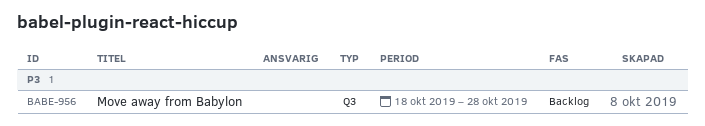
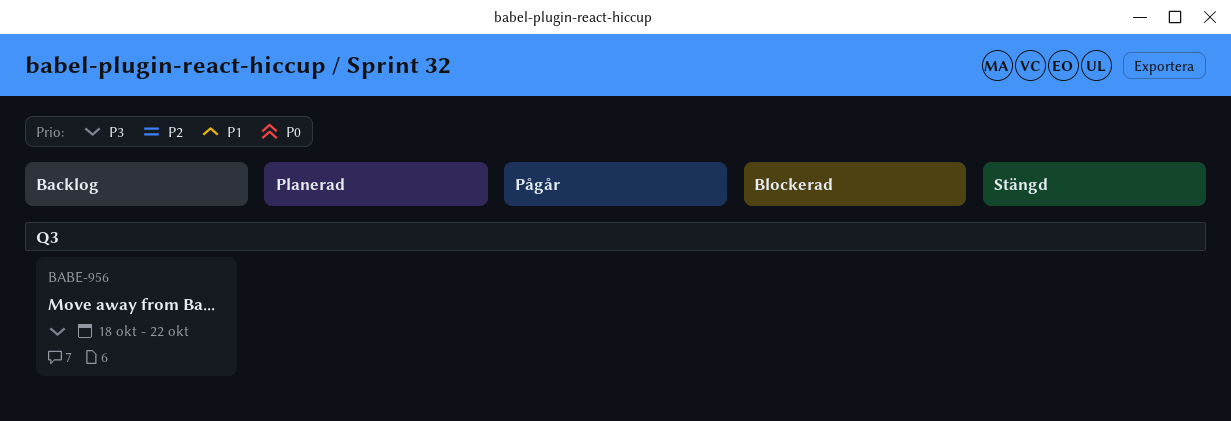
BABE-956, due: Oct 28 -> Oct 22

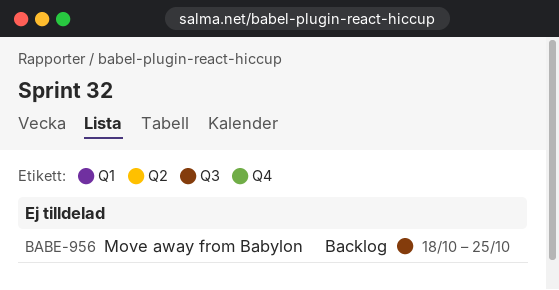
BABE-956, due: Oct 22 -> Oct 25

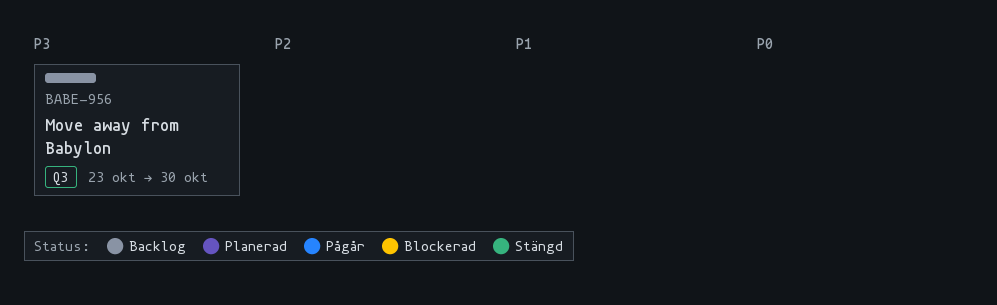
BABE-956, start: Oct 18 -> Oct 23
BABE-956, due: Oct 25 -> Oct 30

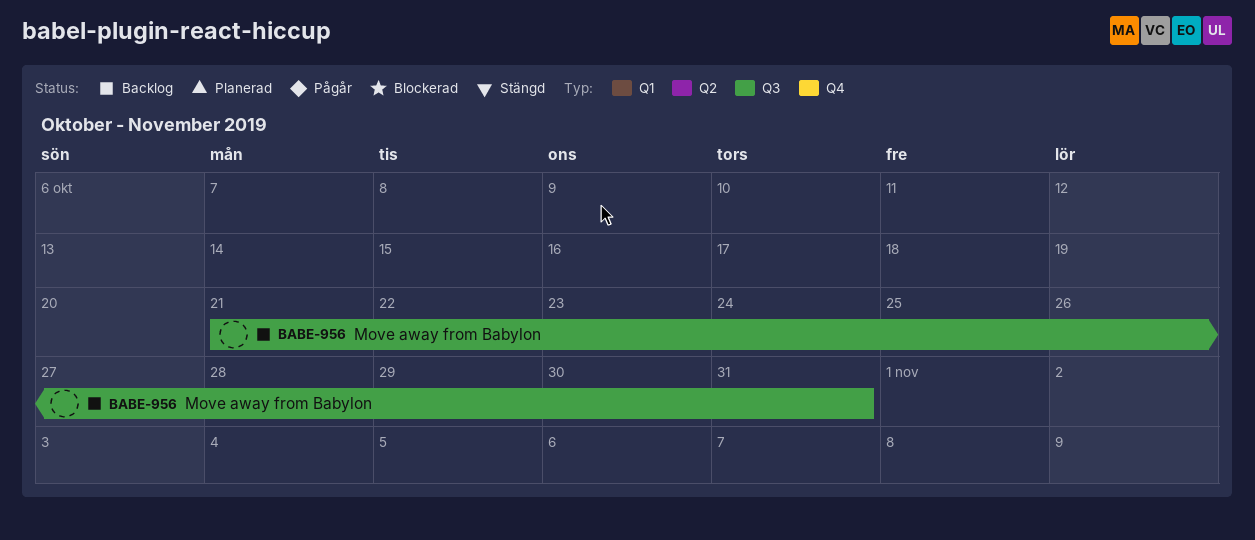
BABE-956, start: Oct 23 -> Oct 21
BABE-956, due: Oct 30 -> Oct 31

